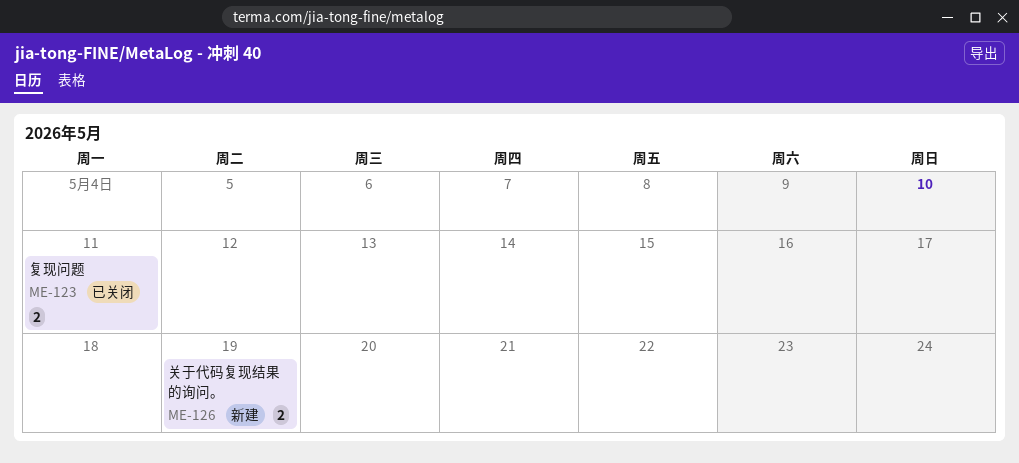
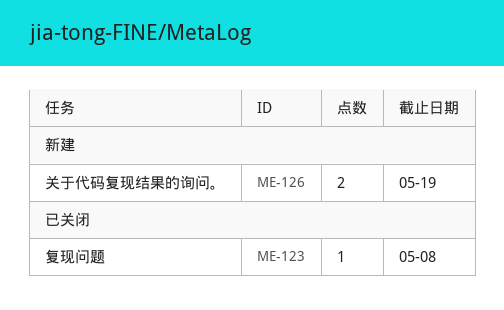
ME-123, estimate: 2 -> 1
ME-123, due: May 11 -> May 8

